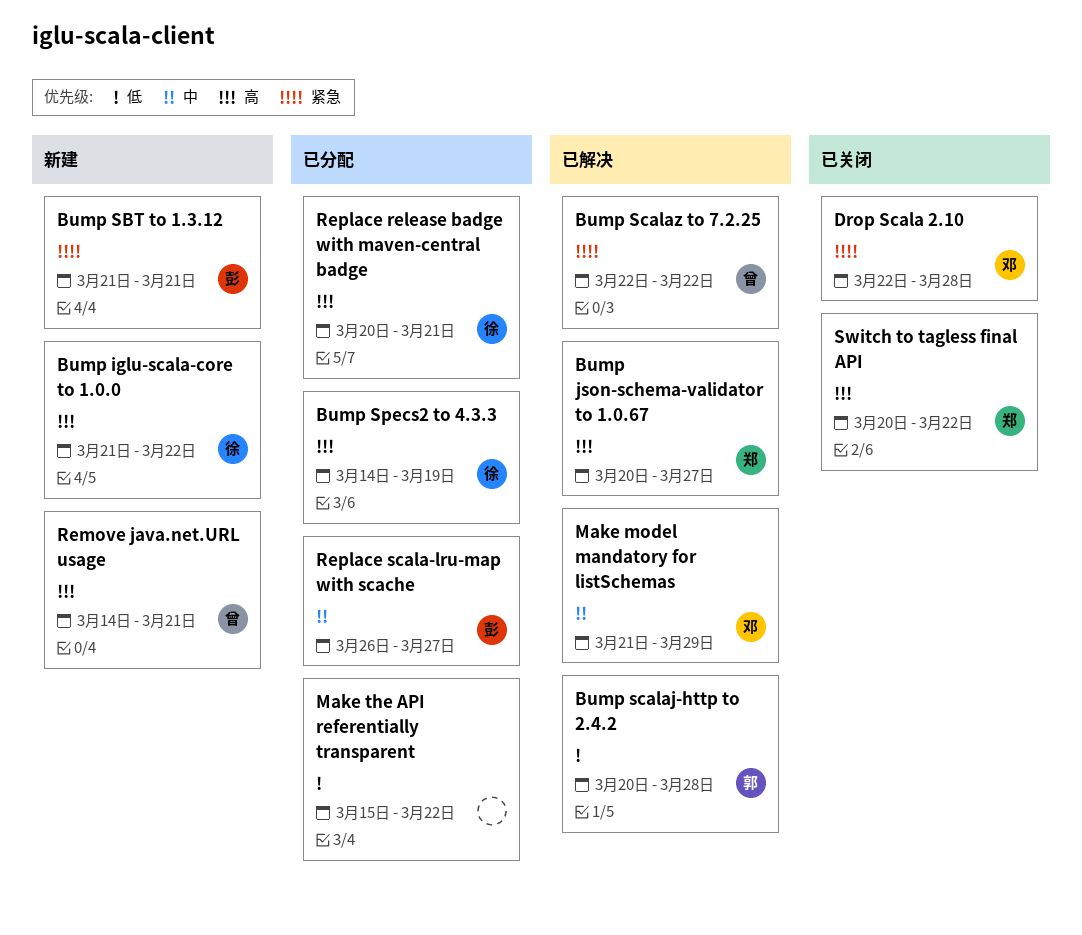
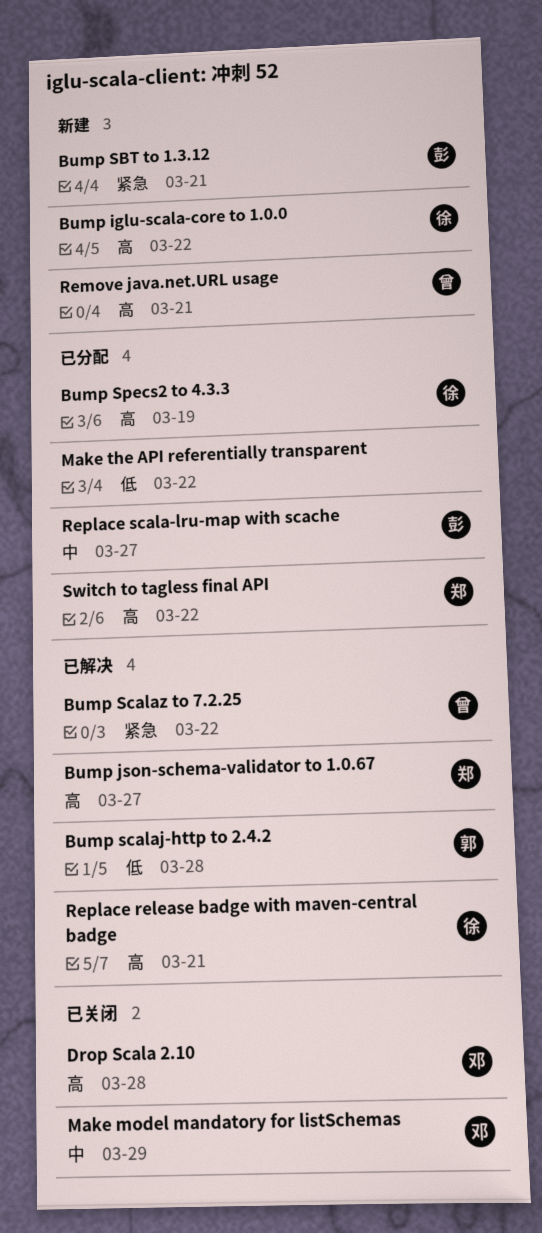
Drop Scala 2.10, priority: 紧急 -> 高
Make model mandatory for listSchemas, status: 已解决 -> 已关闭
Replace release badge with maven-central badge, status: 已分配 -> 已解决
Switch to tagless final API, status: 已关闭 -> 已分配

